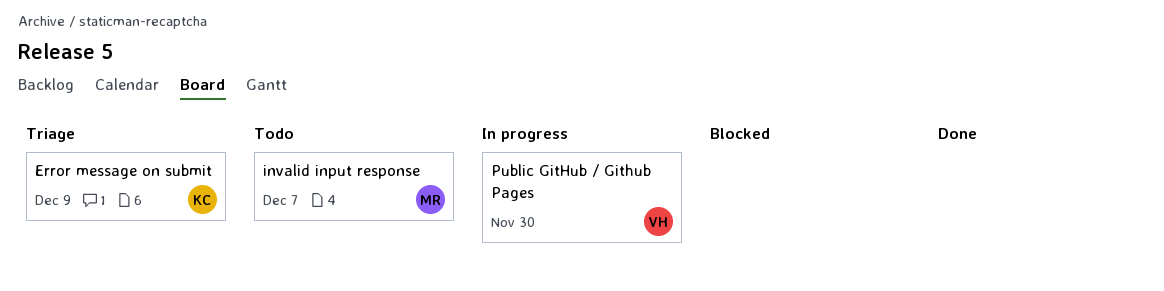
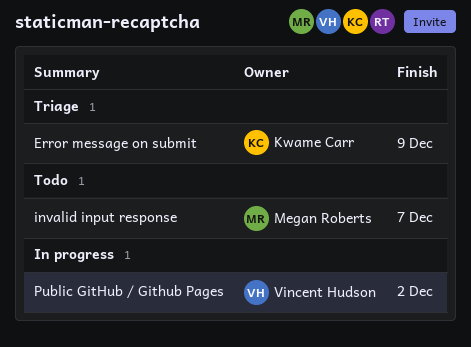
Public GitHub / Github Pages, due: Nov 30 -> Dec 2

